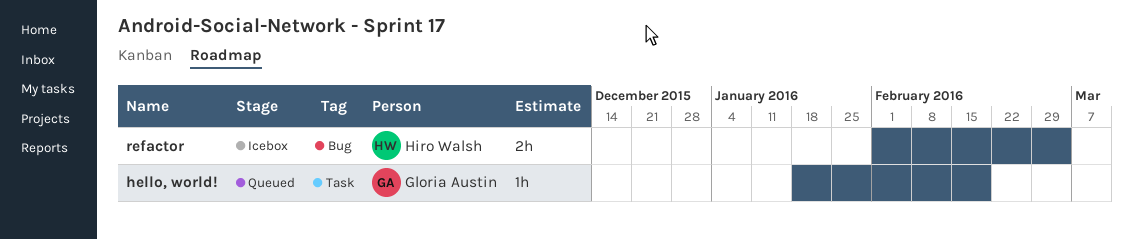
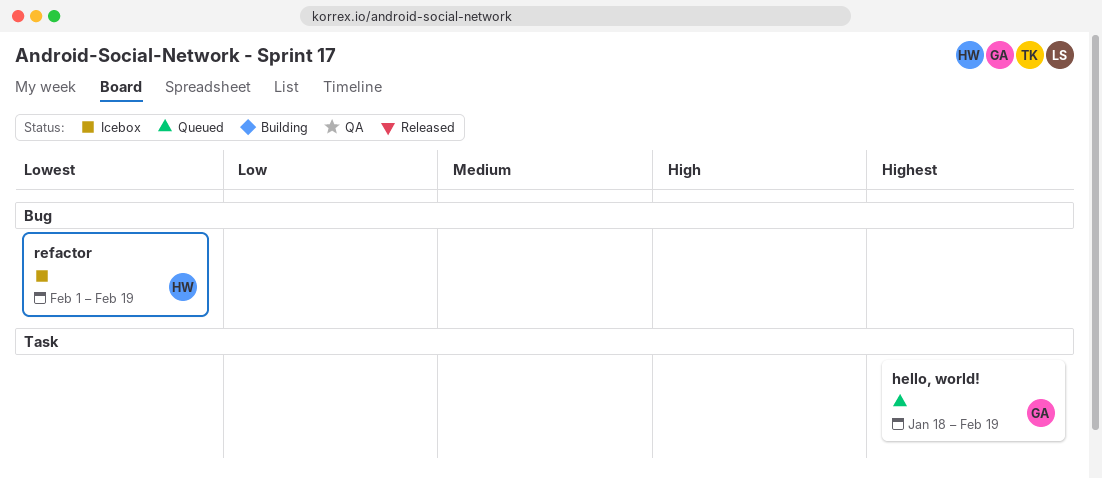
refactor, due: Mar 4 -> Feb 19

